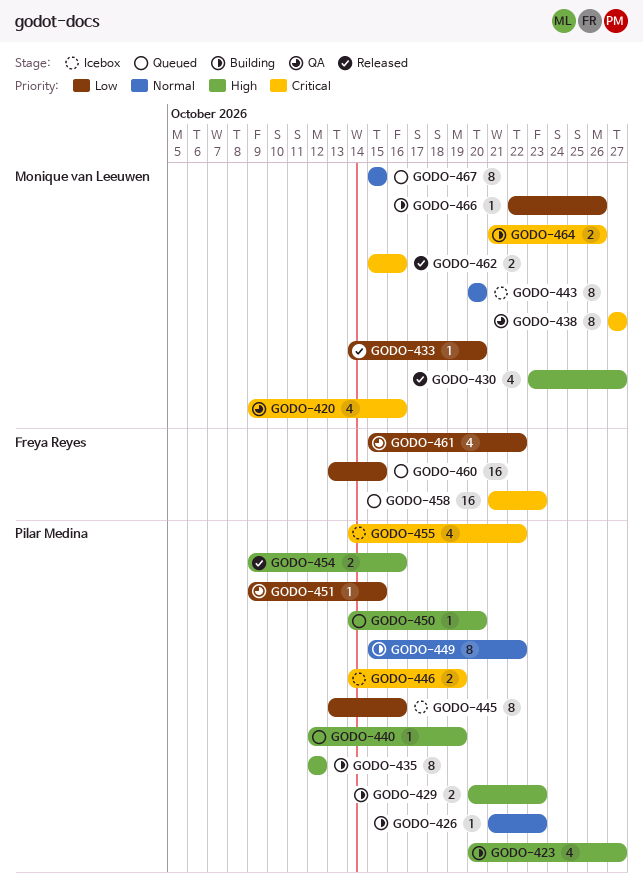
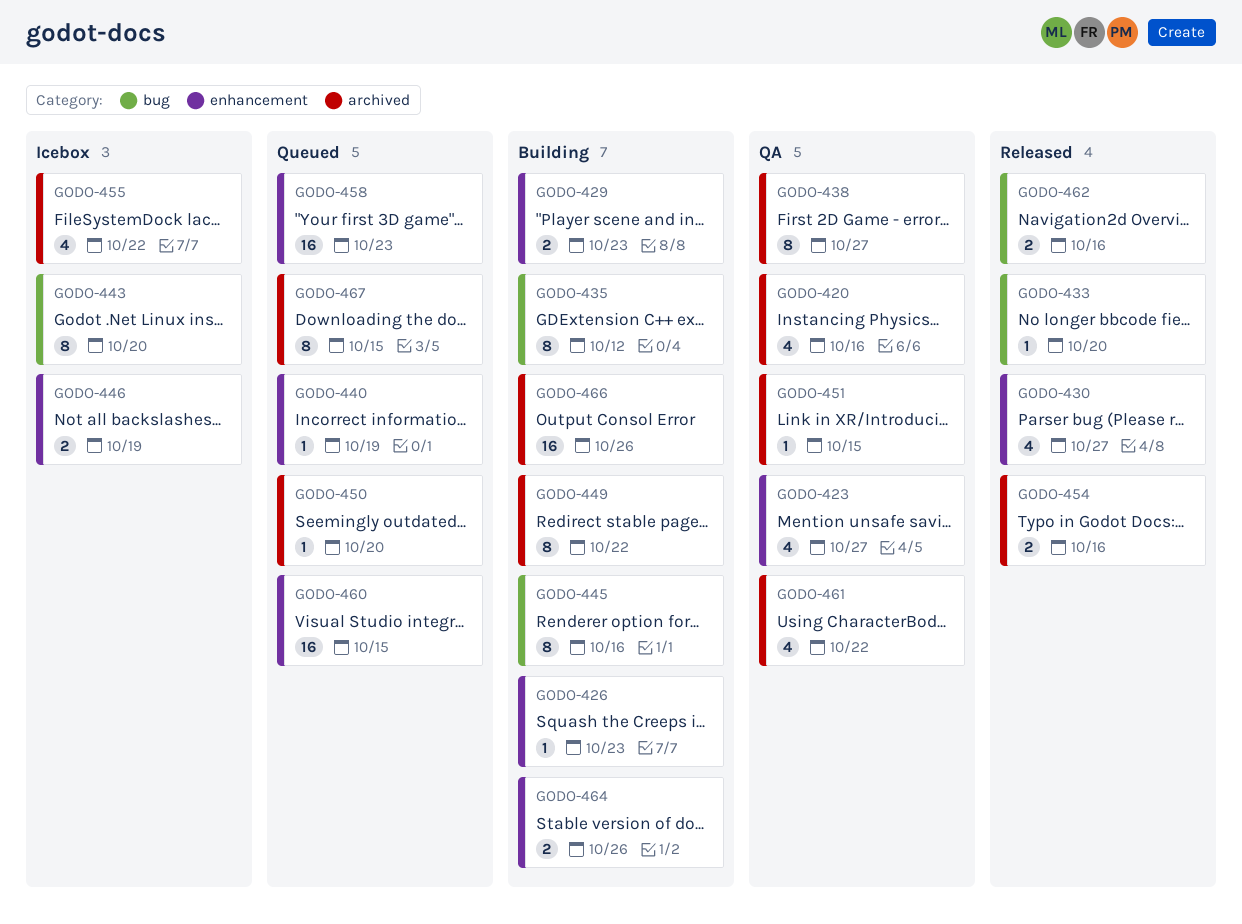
GODO-423, status: Building -> QA
GODO-445, status: Icebox -> Building
GODO-466, estimate: 1 -> 16

